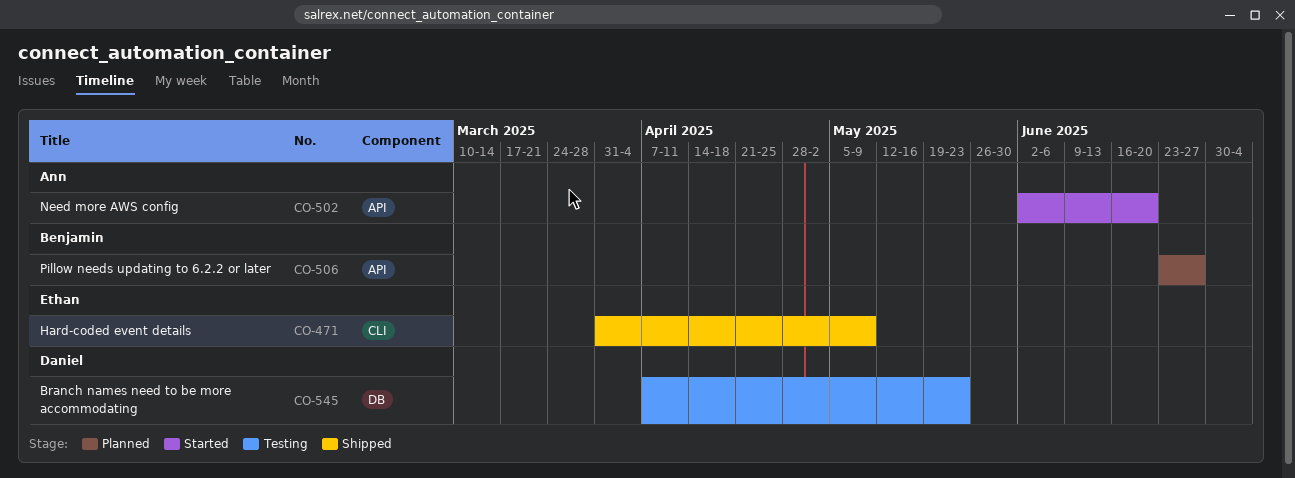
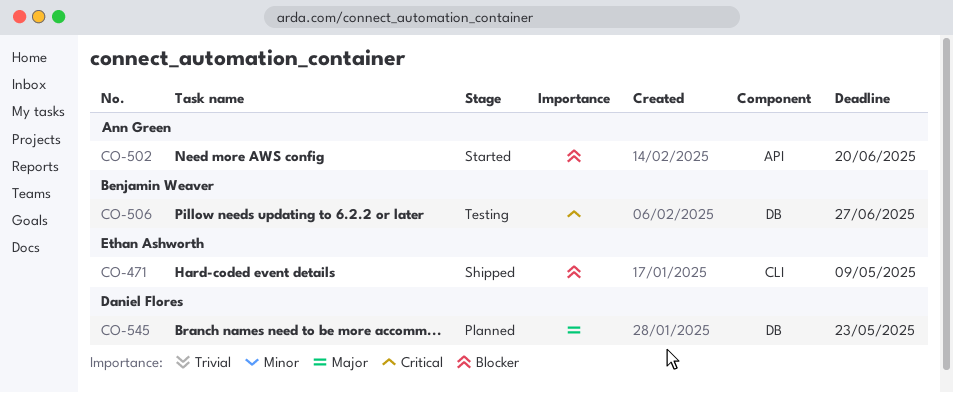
CO-506, status: Planned -> Testing
CO-506, label: API -> DB
CO-545, status: Testing -> Planned

